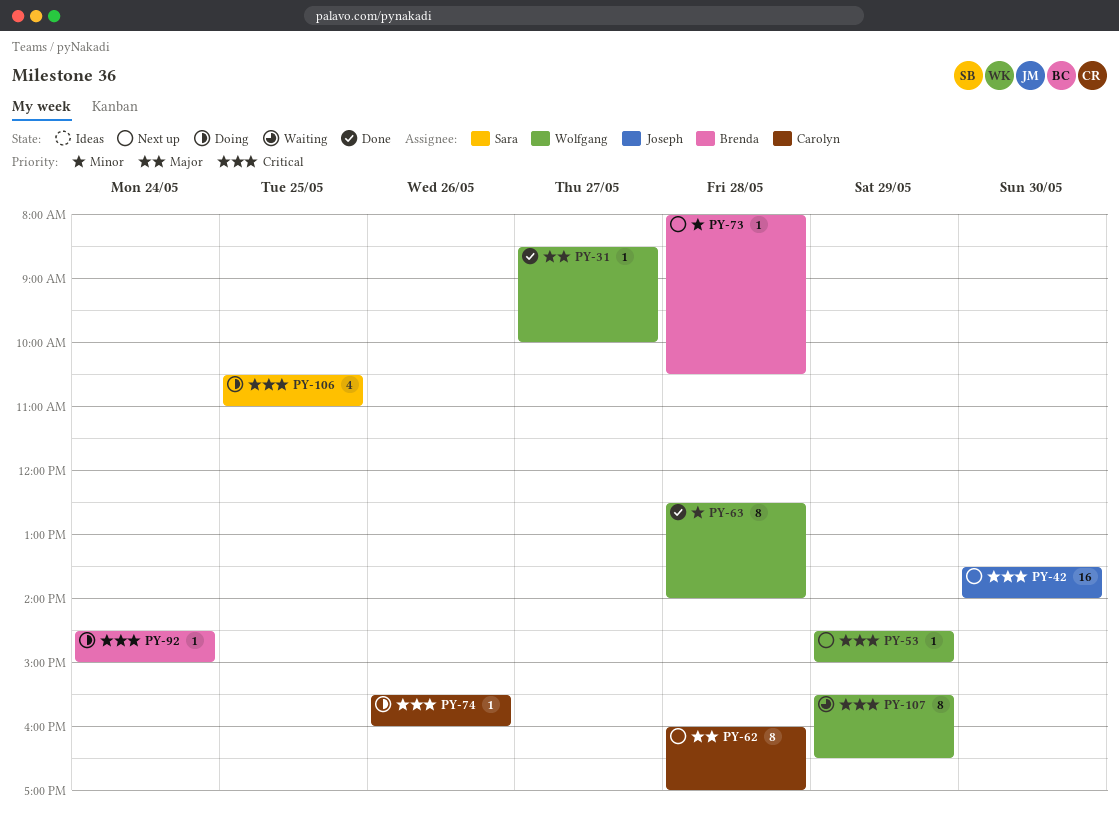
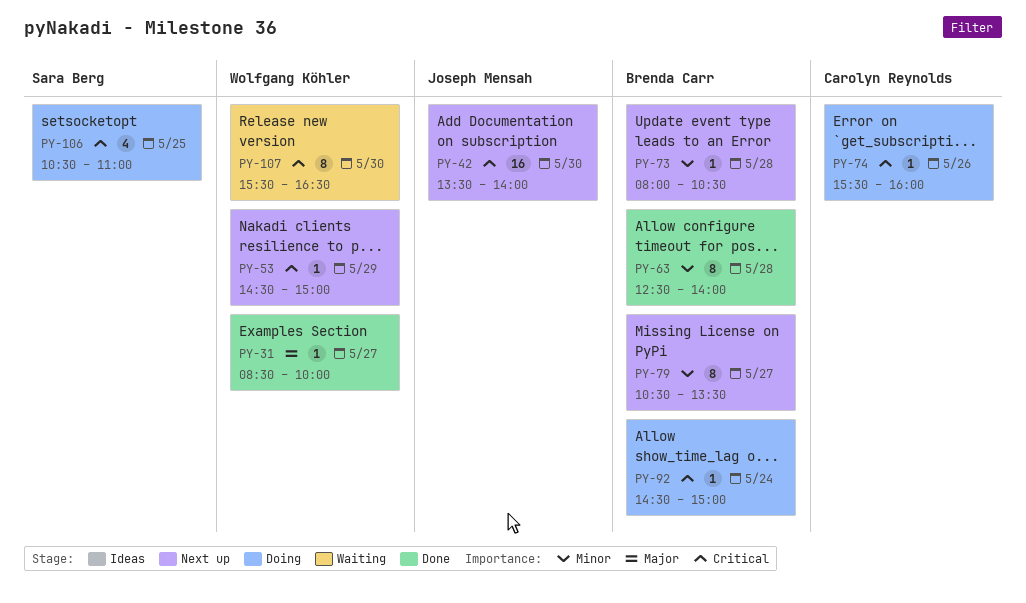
PY-62: present -> none
PY-63, owner: Wolfgang Köhler -> Brenda Carr
PY-79: none -> present
PY-107, day: May 29 -> May 30

